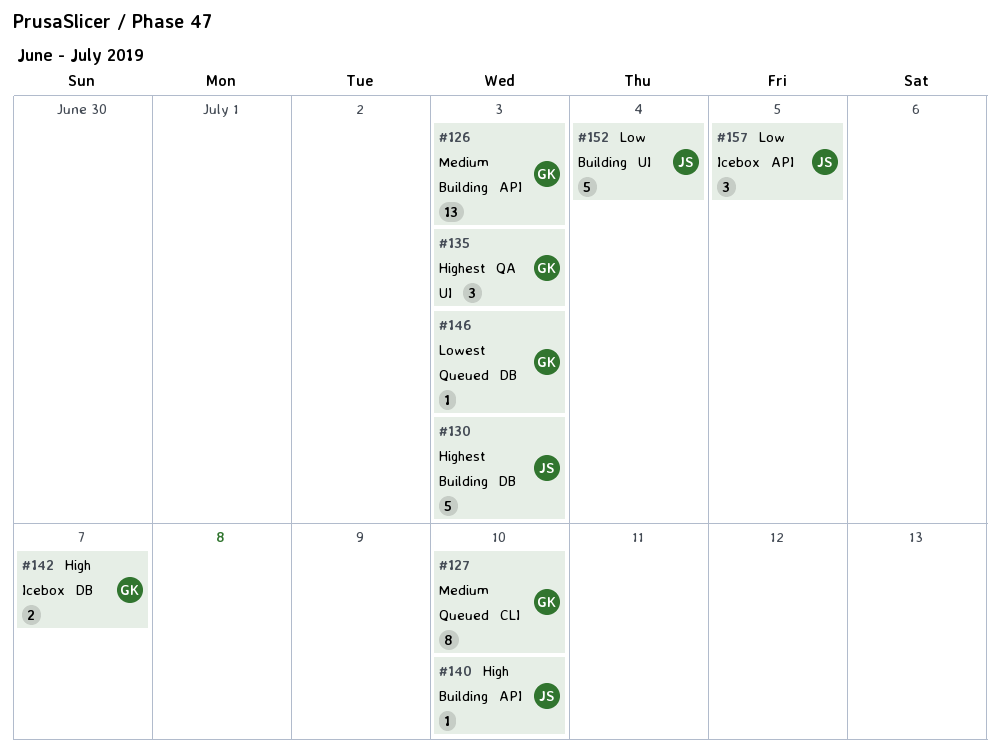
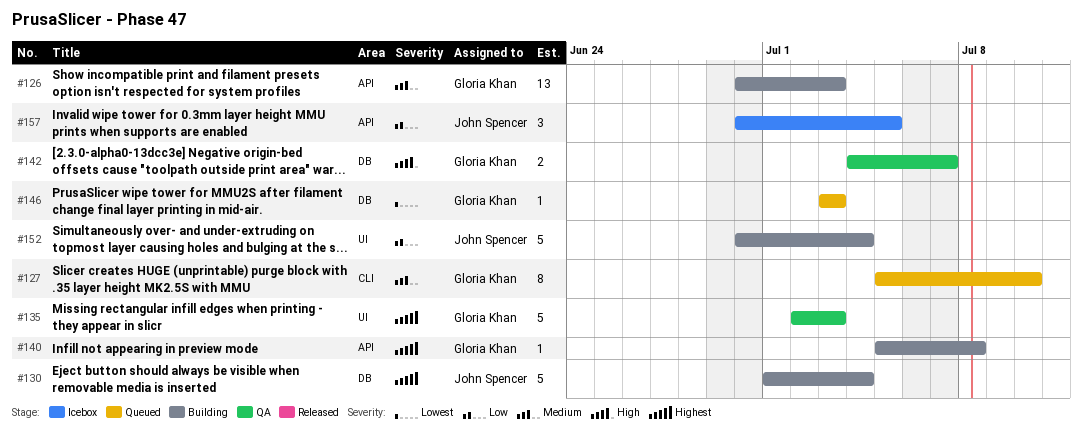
#130, due: Jul 3 -> Jul 4
#135, estimate: 3 -> 5
#140, owner: John Spencer -> Gloria Khan
#140, priority: High -> Highest
#140, due: Jul 10 -> Jul 8
#142, status: Icebox -> QA

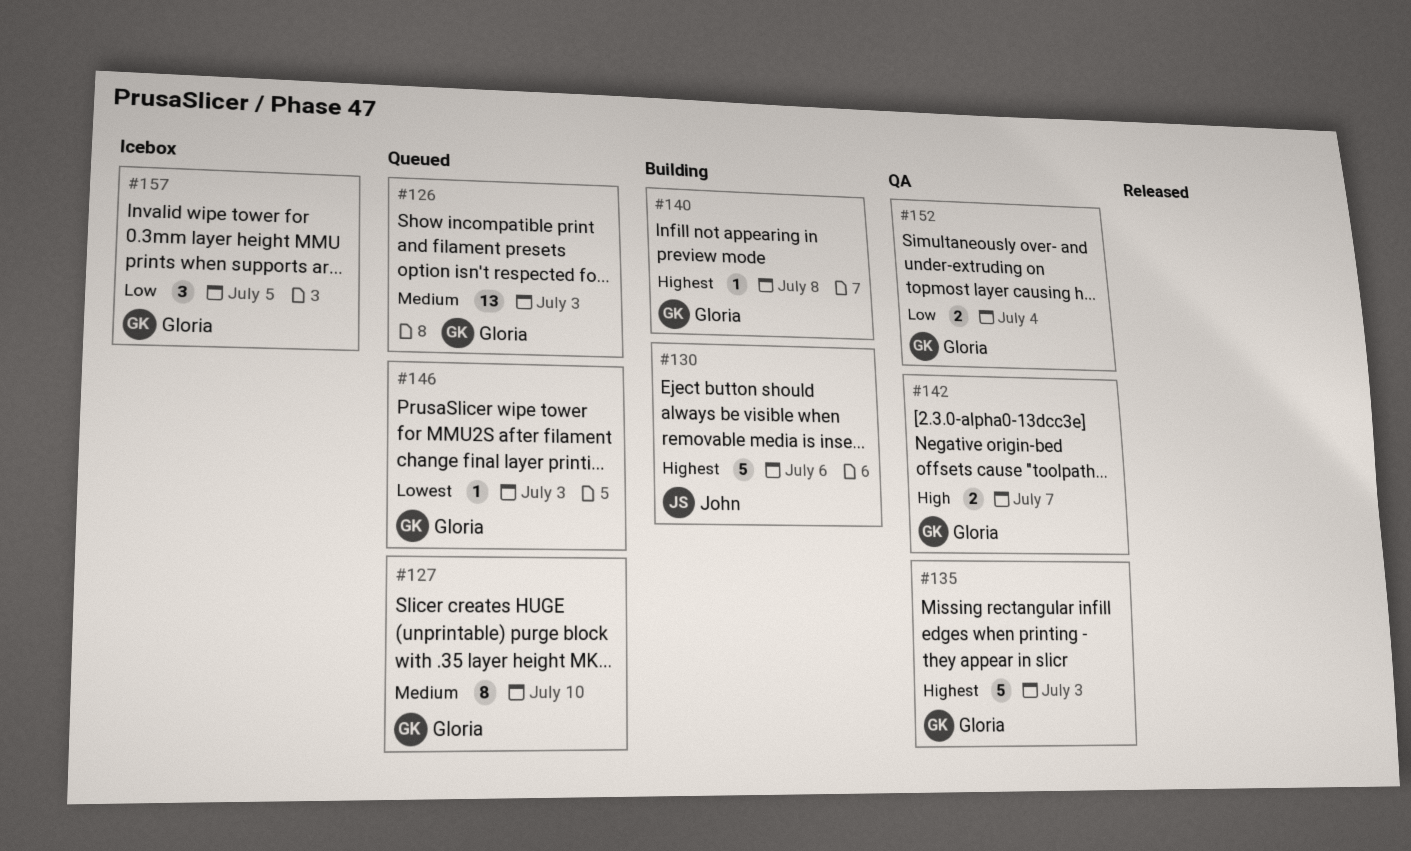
#126, status: Building -> Queued
#130, due: Jul 4 -> Jul 6
#152, status: Building -> QA
#152, owner: John Spencer -> Gloria Khan
#152, estimate: 5 -> 2
#157, owner: John Spencer -> Gloria Khan

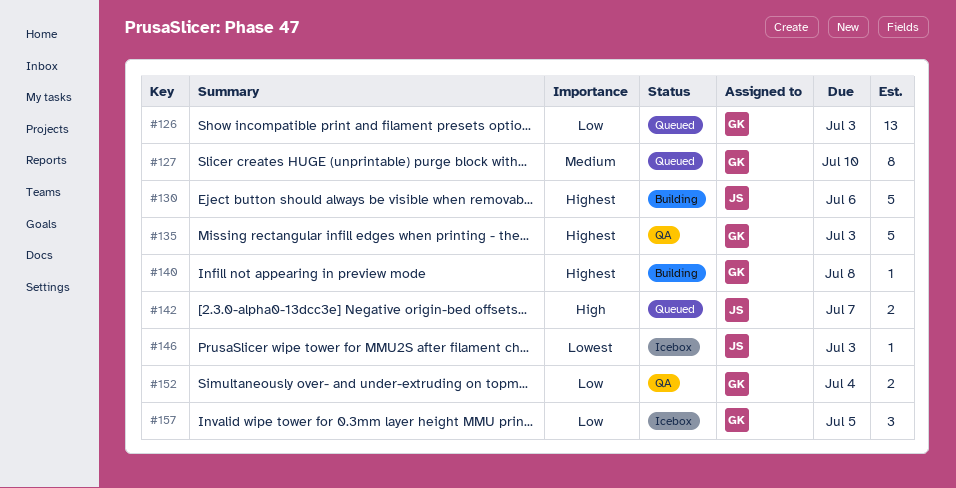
#126, priority: Medium -> Low
#142, status: QA -> Queued
#142, owner: Gloria -> John
#146, status: Queued -> Icebox
#146, owner: Gloria -> John

